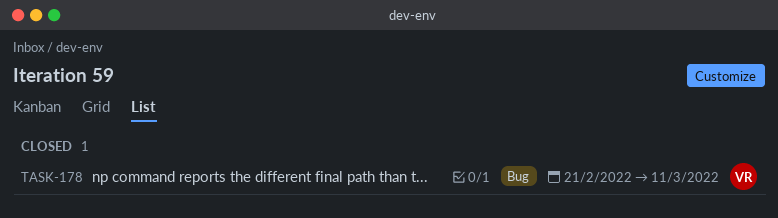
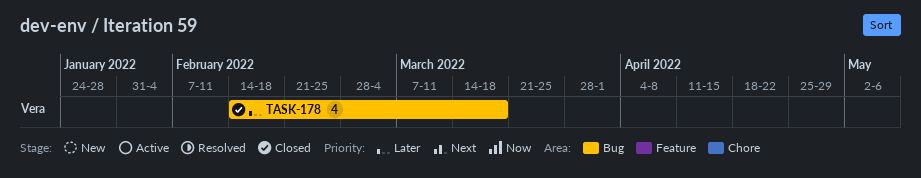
TASK-178, start: Feb 21 -> Feb 14
TASK-178, due: Mar 11 -> Mar 18

